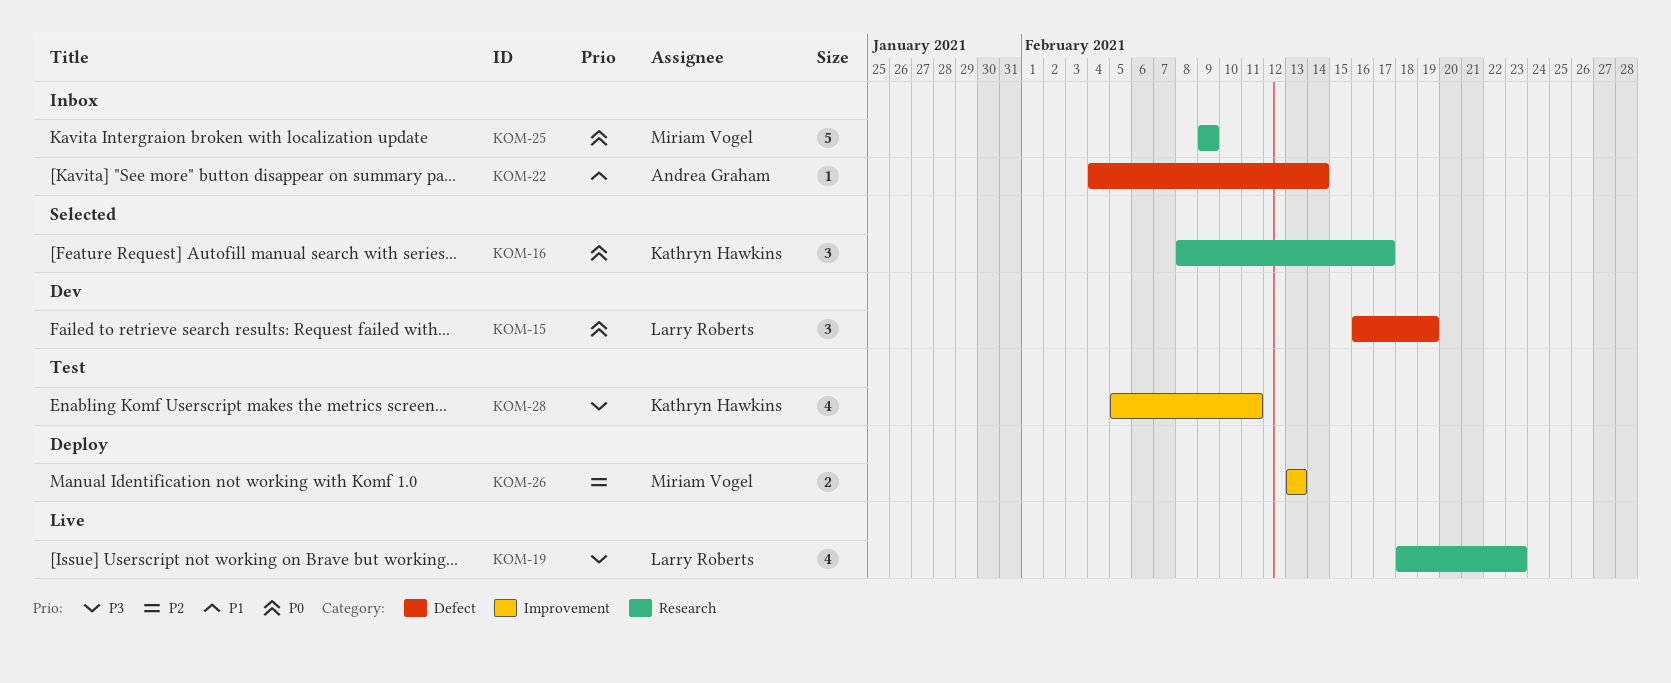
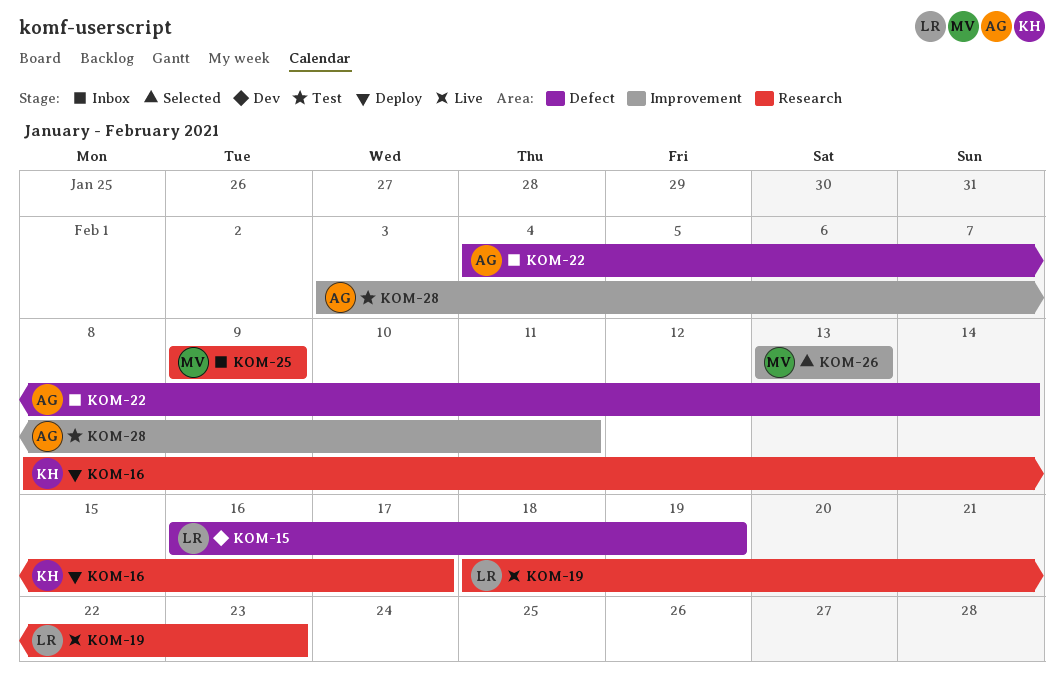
KOM-16, status: Selected -> Deploy
KOM-26, status: Deploy -> Selected
KOM-28, owner: Kathryn Hawkins -> Andrea Graham
KOM-28, start: Feb 5 -> Feb 3

